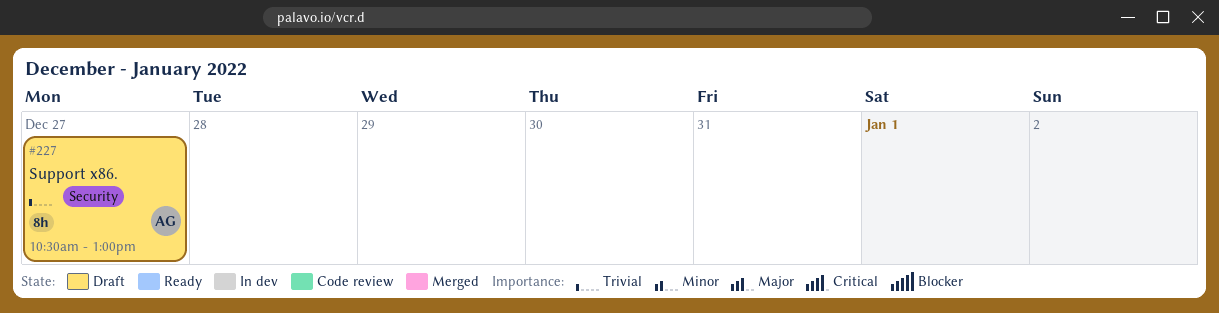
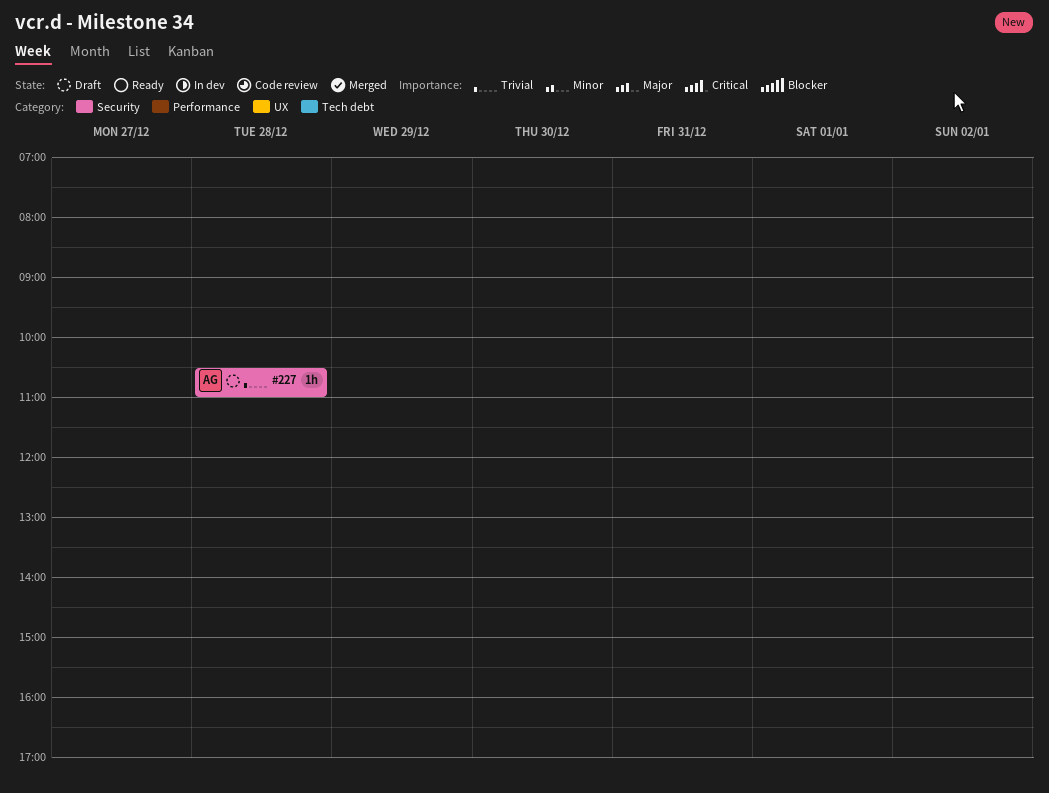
#227, estimate: 8h -> 1h
#227, day: Dec 27 -> Dec 28
#227, ends: 13:00 -> 11:00

